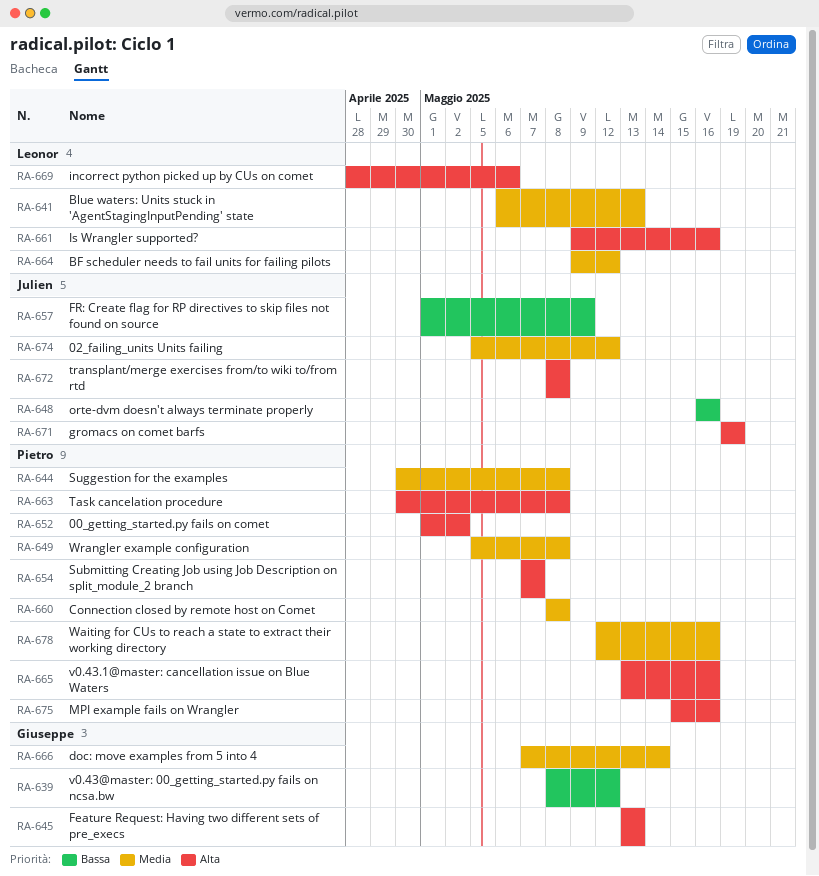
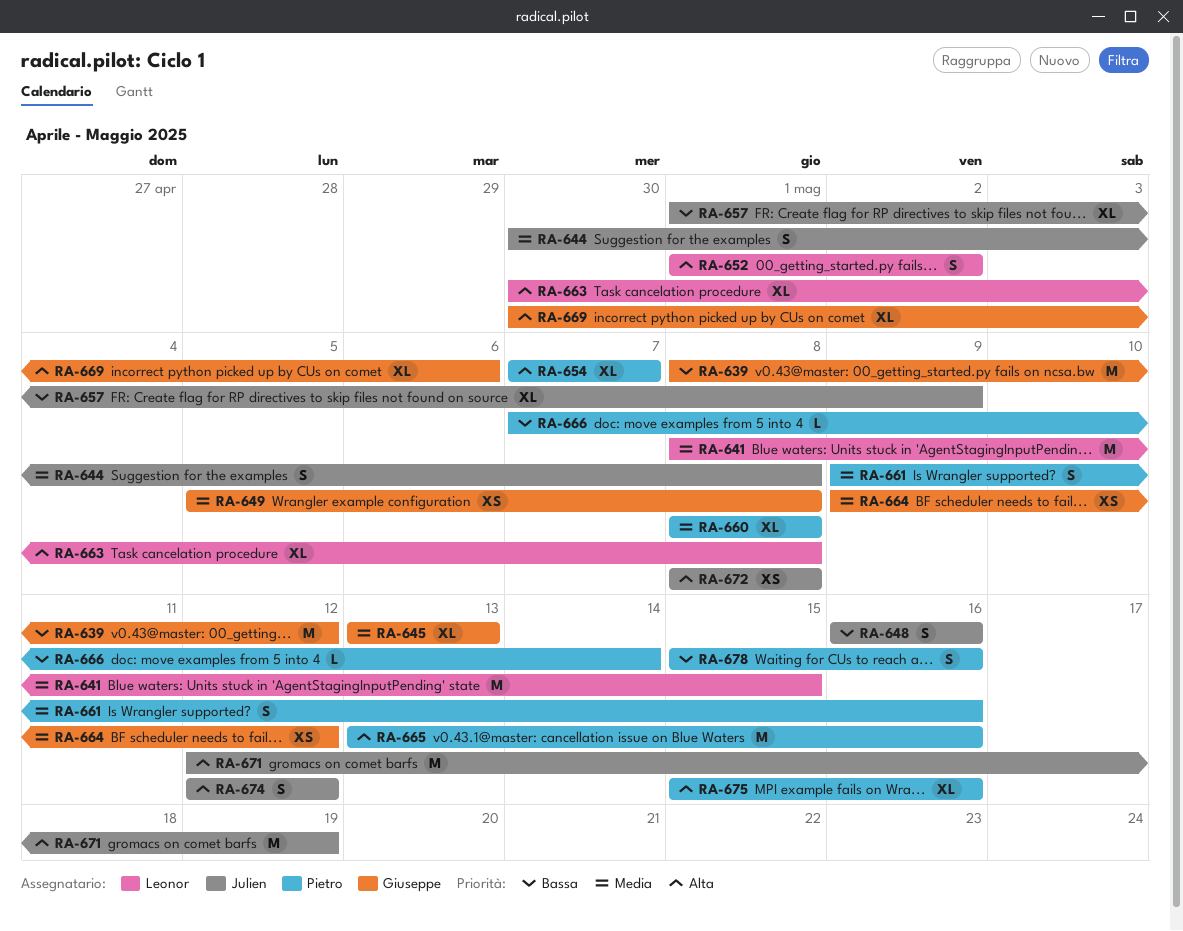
RA-641, start: May 6 -> May 8
RA-641, due: May 13 -> May 15
RA-644, owner: Pietro -> Julien
RA-645, priority: Alta -> Media
RA-649, owner: Pietro -> Giuseppe
RA-652, owner: Pietro -> Leonor
RA-661, owner: Leonor -> Pietro
RA-661, priority: Alta -> Media
RA-663, owner: Pietro -> Leonor
RA-664, owner: Leonor -> Giuseppe
RA-666, owner: Giuseppe -> Pietro
RA-666, priority: Media -> Bassa
RA-669, owner: Leonor -> Giuseppe
RA-669, start: Apr 28 -> Apr 30
RA-671, start: May 19 -> May 12
RA-674, priority: Media -> Alta
RA-674, start: May 5 -> May 12
RA-678, priority: Media -> Bassa
RA-678, start: May 12 -> May 15

